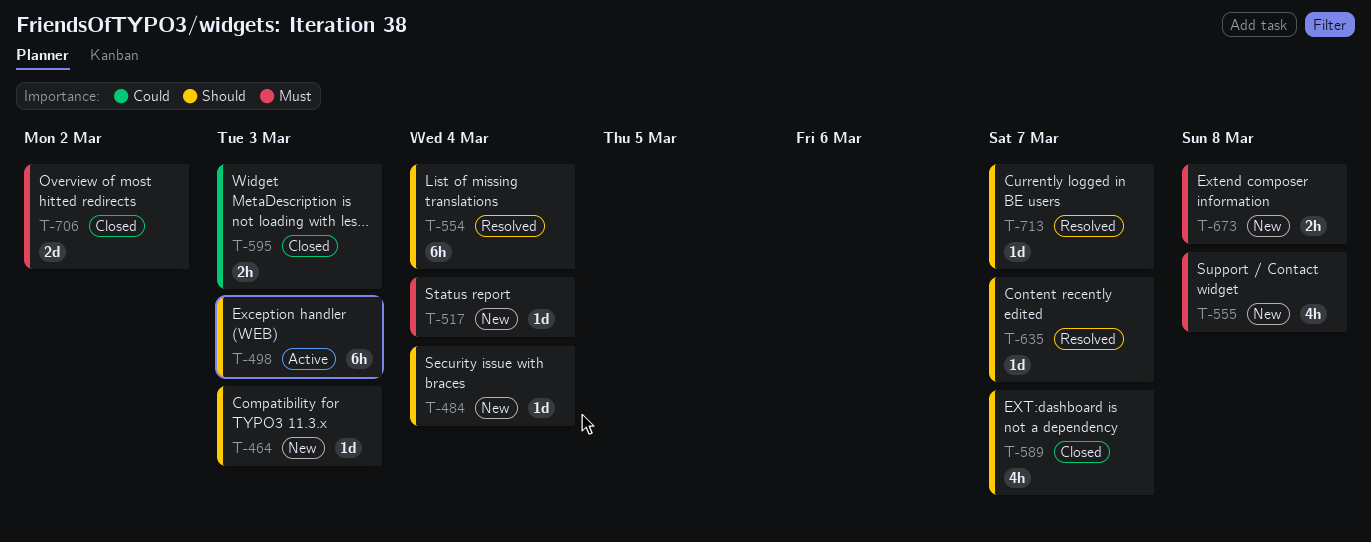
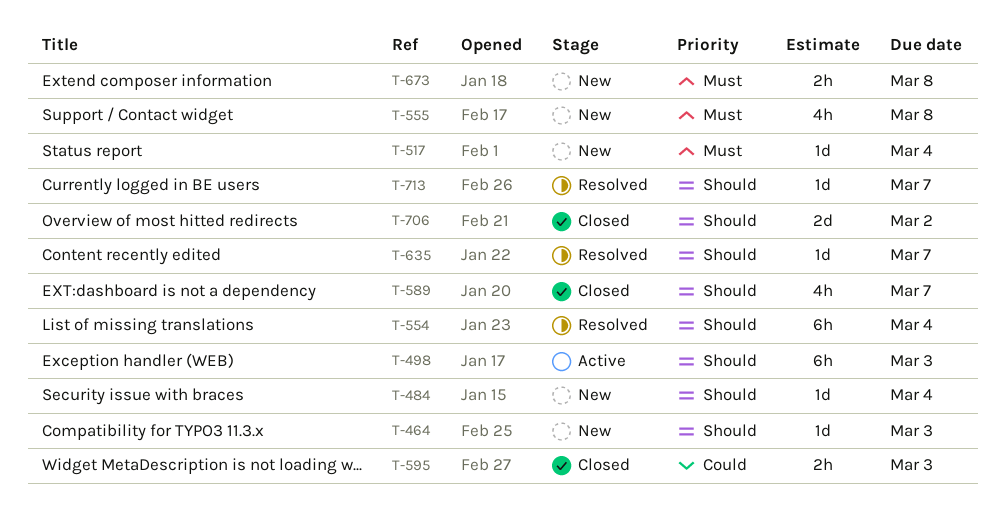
T-706, priority: Must -> Should

